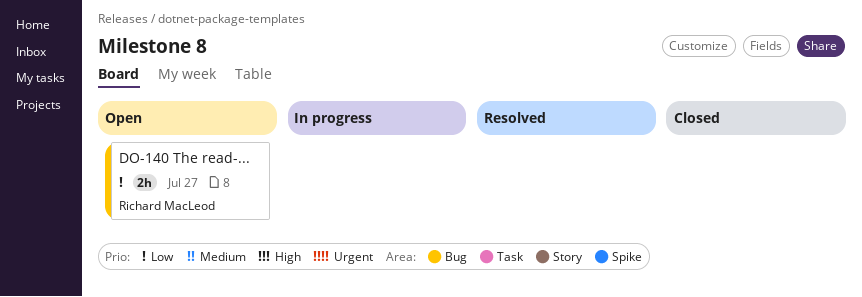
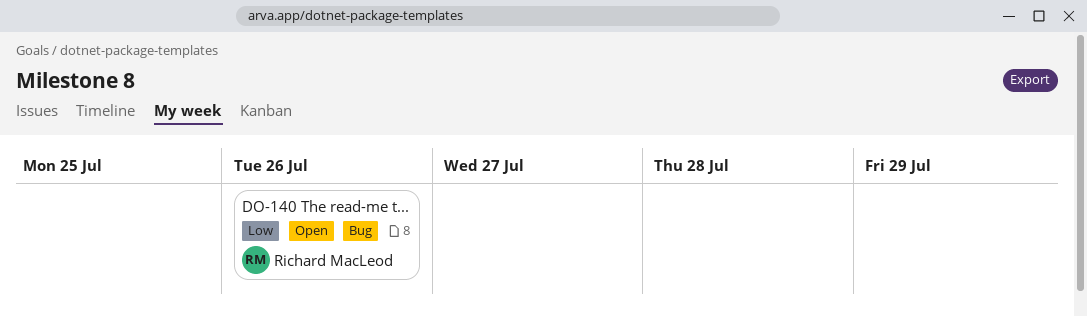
DO-140, due: Jul 27 -> Jul 26

